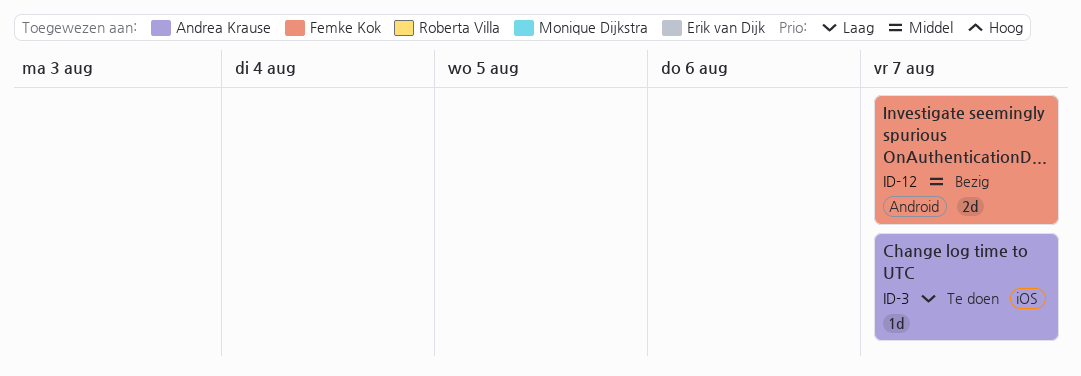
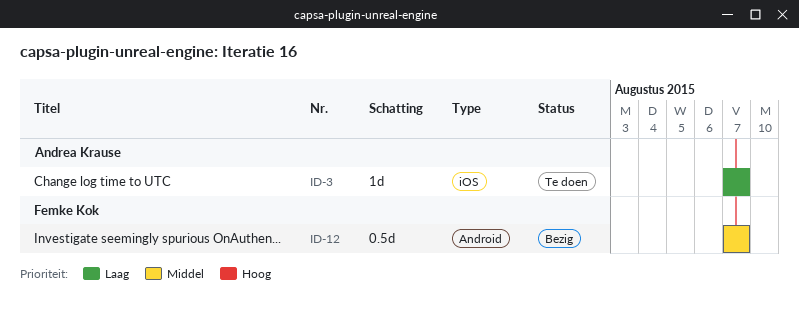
ID-12, estimate: 2d -> 0.5d

